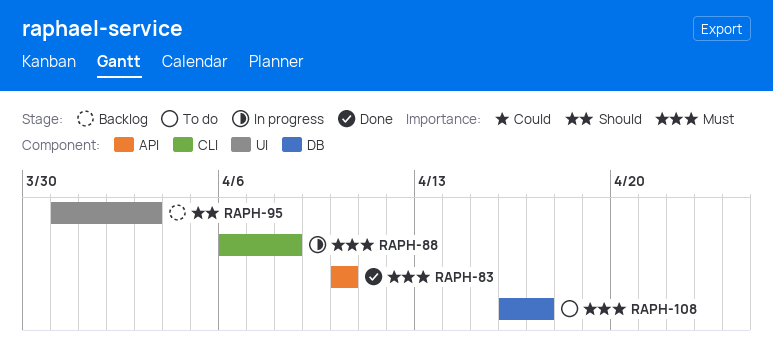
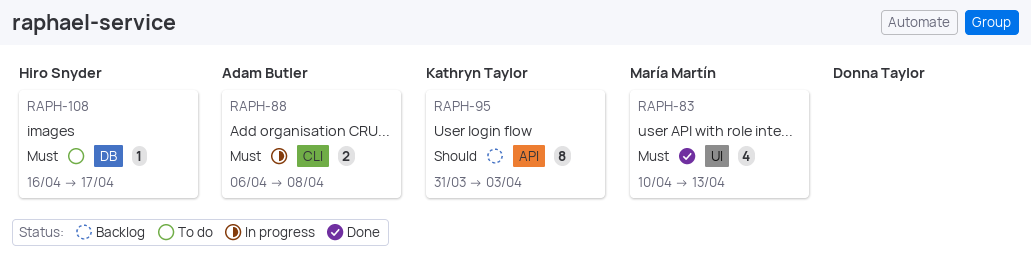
RAPH-83, label: API -> UI
RAPH-83, due: Apr 10 -> Apr 13
RAPH-95, label: UI -> API

